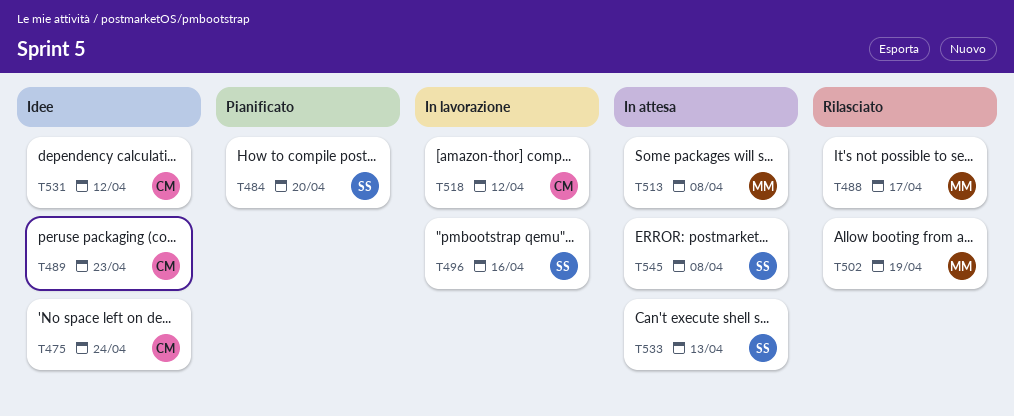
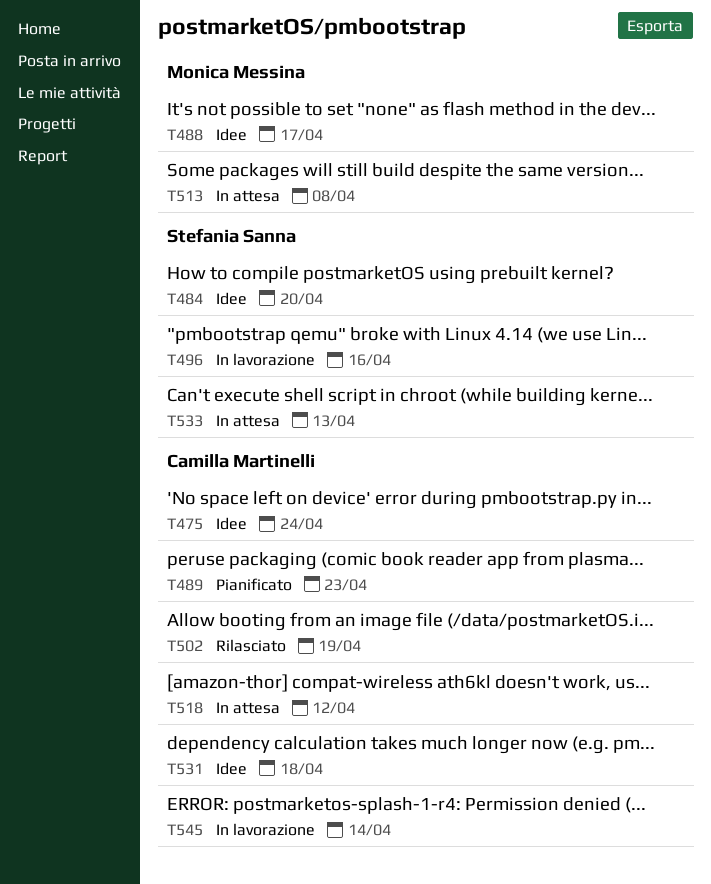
T484, status: Pianificato -> Idee
T488, status: Rilasciato -> Idee
T489, status: Idee -> Pianificato
T502, owner: Monica Messina -> Camilla Martinelli
T518, status: In lavorazione -> In attesa
T531, due: Apr 12 -> Apr 18
T545, status: In attesa -> In lavorazione
T545, owner: Stefania Sanna -> Camilla Martinelli
T545, due: Apr 8 -> Apr 14

